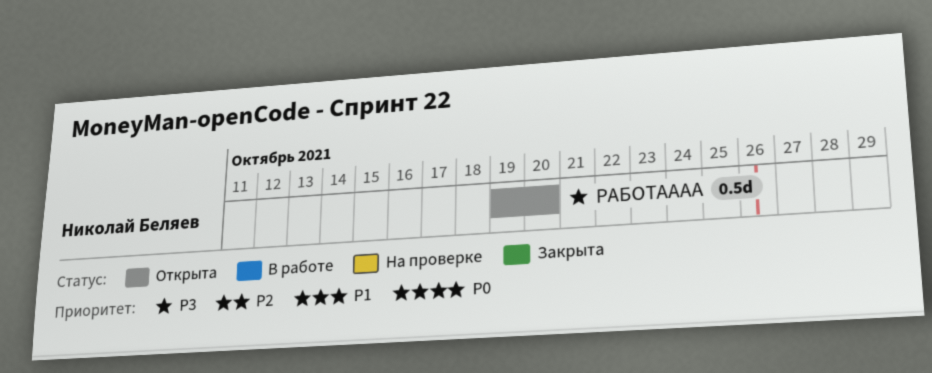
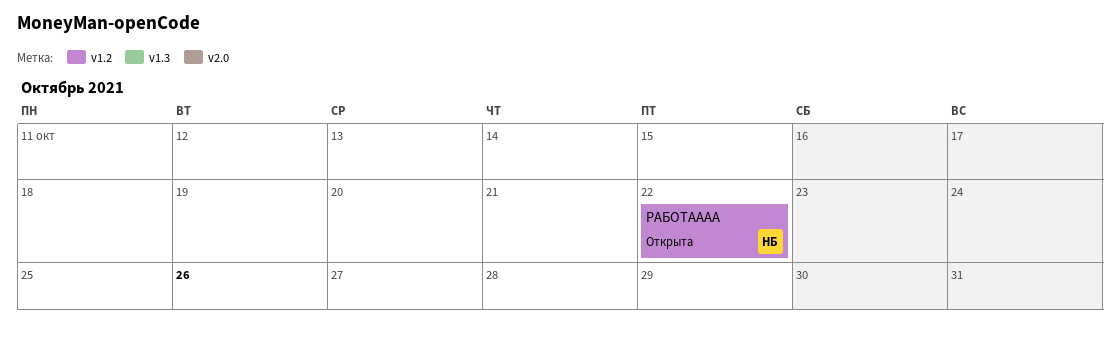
РАБОТАААА, due: Oct 20 -> Oct 22

